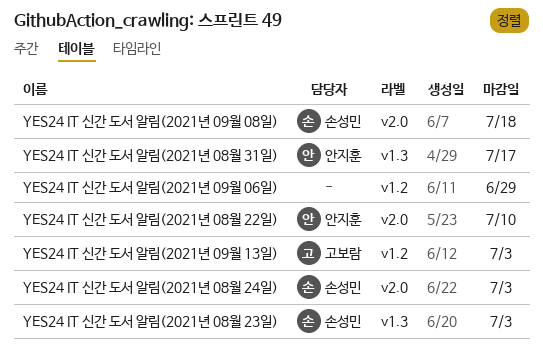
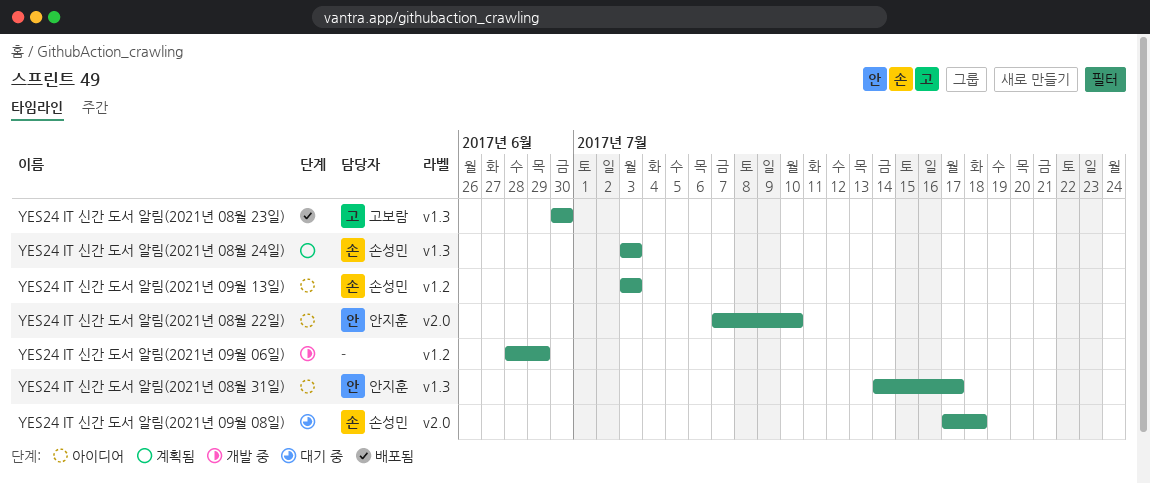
YES24 IT 신간 도서 알림(2021년 08월 23일), owner: 손성민 -> 고보람
YES24 IT 신간 도서 알림(2021년 08월 23일), due: Jul 3 -> Jun 30
YES24 IT 신간 도서 알림(2021년 08월 24일), label: v2.0 -> v1.3
YES24 IT 신간 도서 알림(2021년 09월 13일), owner: 고보람 -> 손성민

